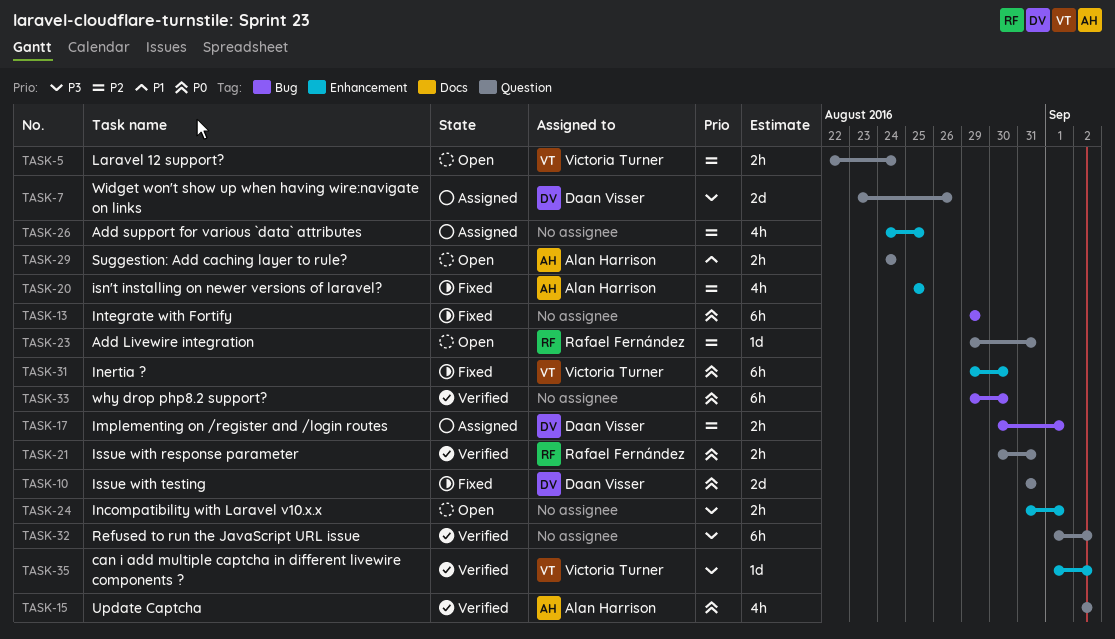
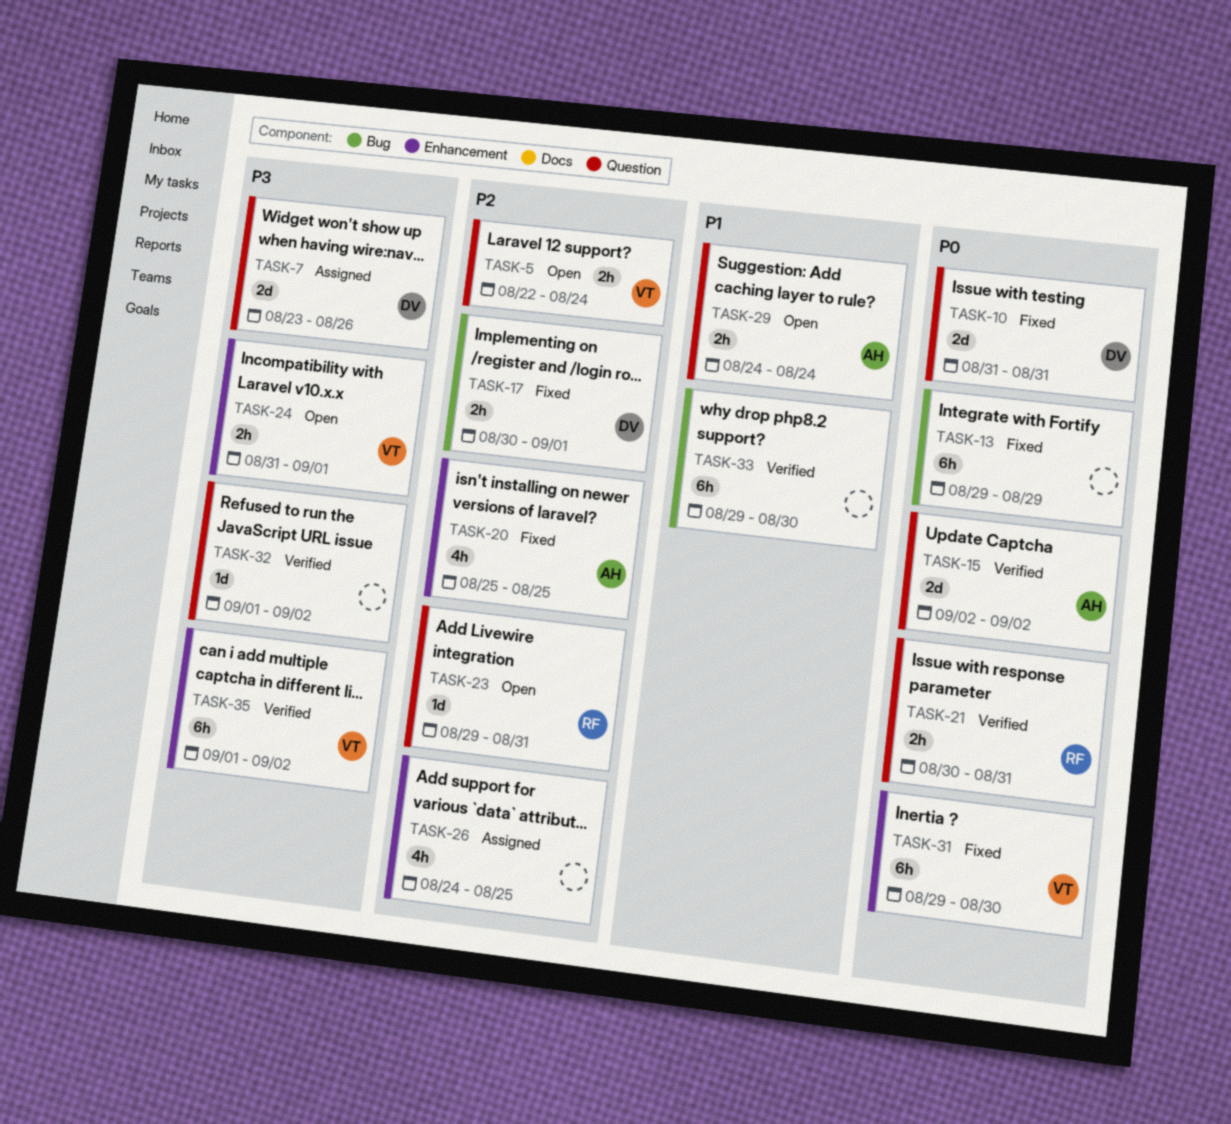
TASK-15, estimate: 4h -> 2d
TASK-17, status: Assigned -> Fixed
TASK-24, owner: none -> Victoria Turner
TASK-32, estimate: 6h -> 1d
TASK-33, priority: P0 -> P1
TASK-35, estimate: 1d -> 6h

